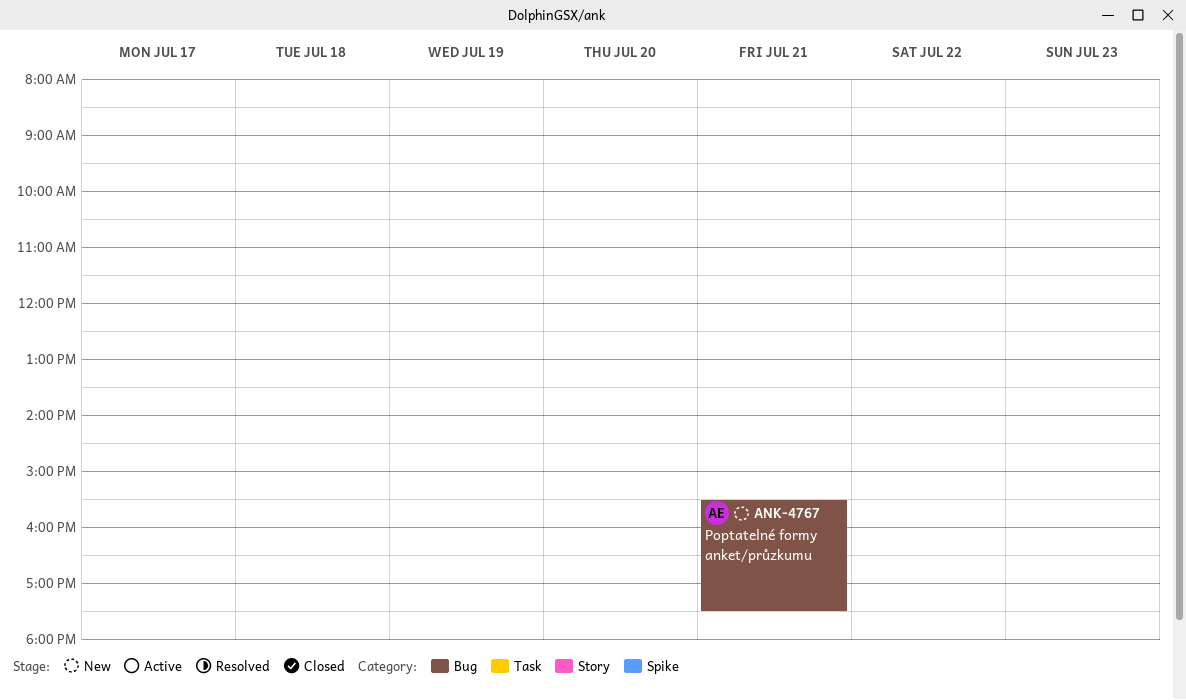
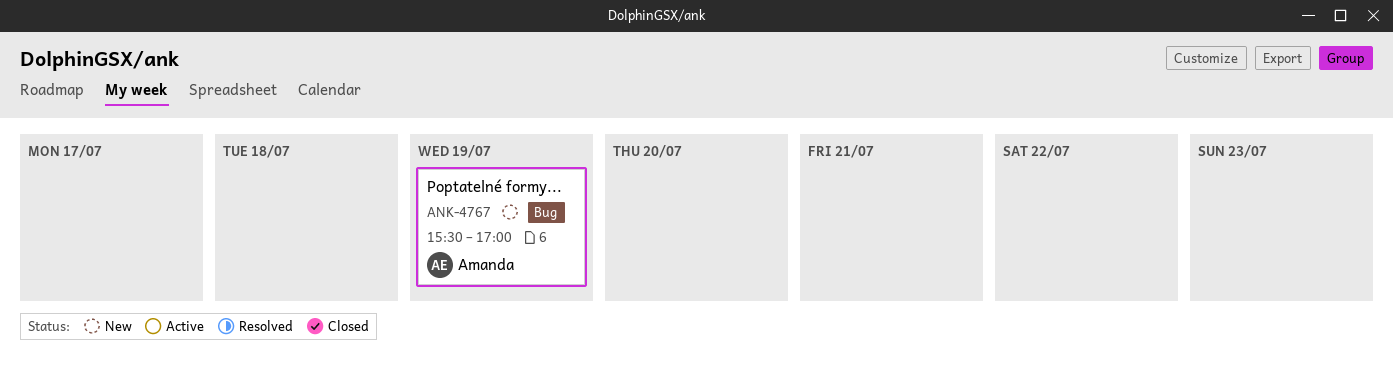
ANK-4767, day: Jul 21 -> Jul 19
ANK-4767, ends: 17:30 -> 17:00

